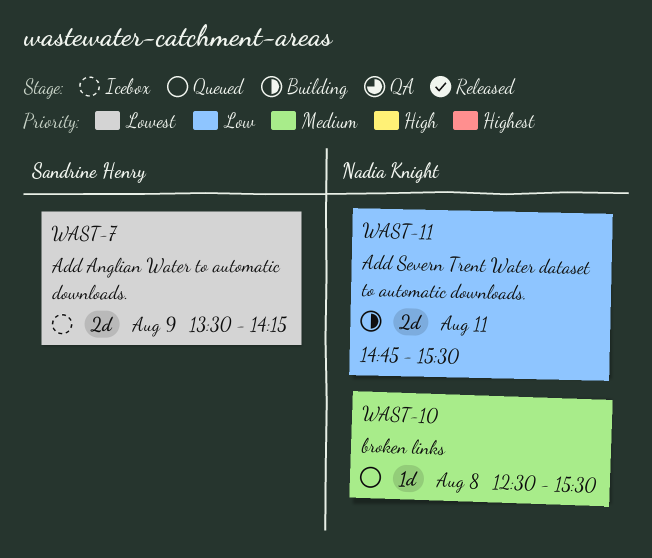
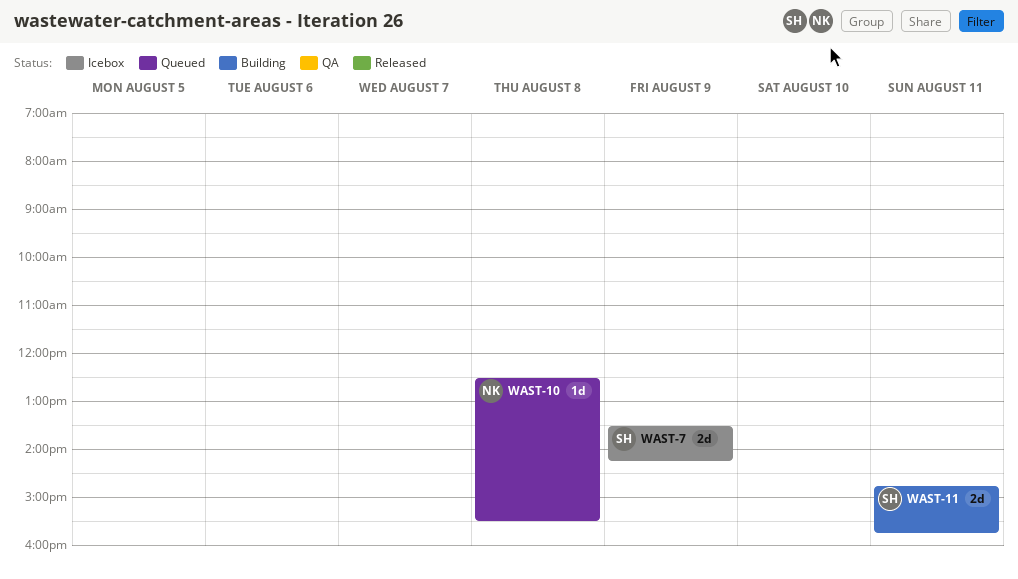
WAST-11, owner: Nadia Knight -> Sandrine Henry
WAST-11, ends: 15:30 -> 15:45

